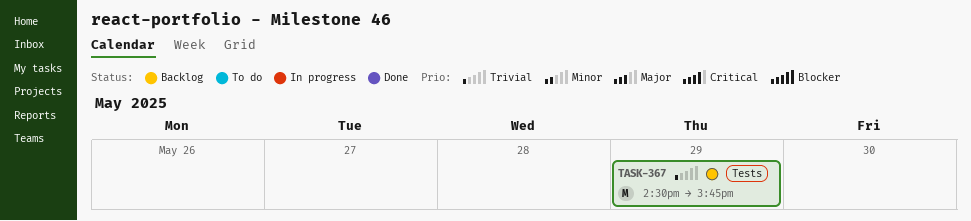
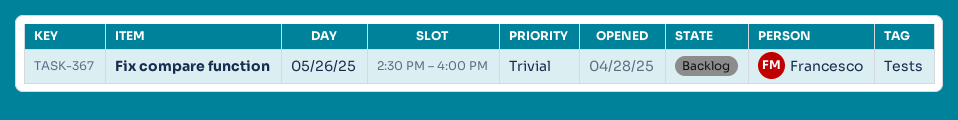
TASK-367, day: May 29 -> May 26
TASK-367, ends: 15:45 -> 16:00

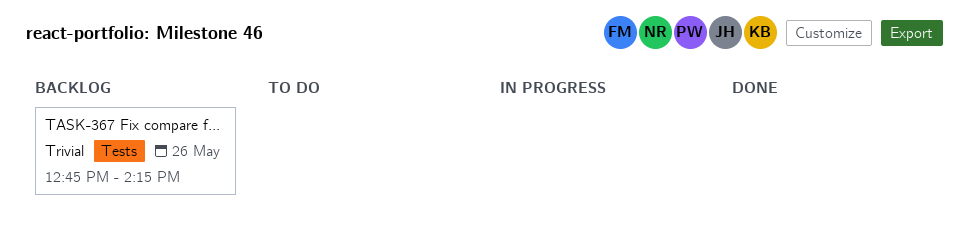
TASK-367, begins: 14:30 -> 12:45
TASK-367, ends: 16:00 -> 14:15

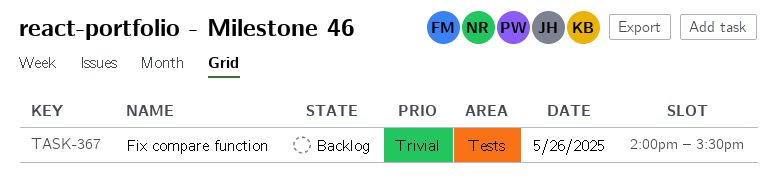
TASK-367, begins: 12:45 -> 14:00
TASK-367, ends: 14:15 -> 15:30

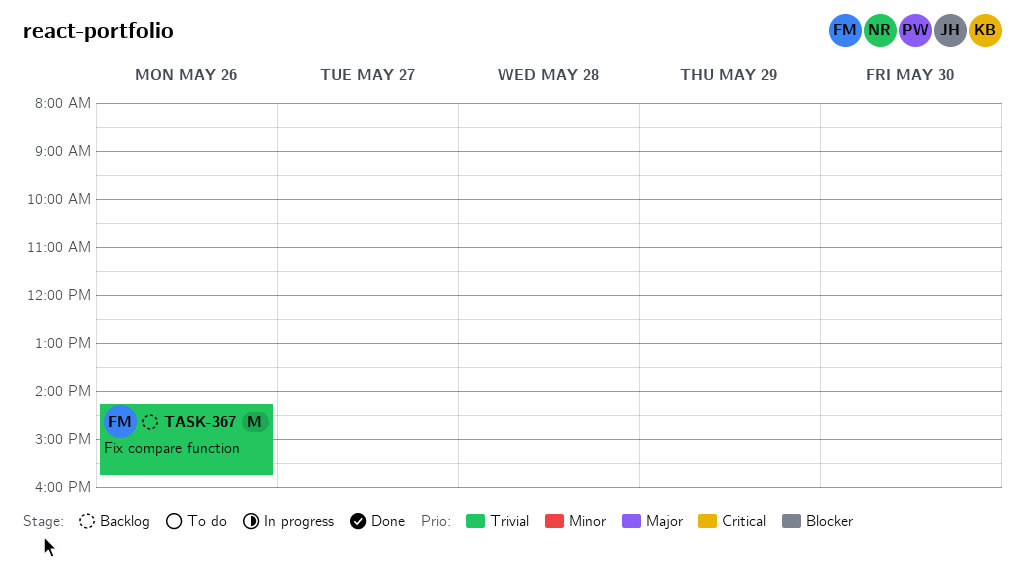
TASK-367, begins: 14:00 -> 14:15
TASK-367, ends: 15:30 -> 15:45

